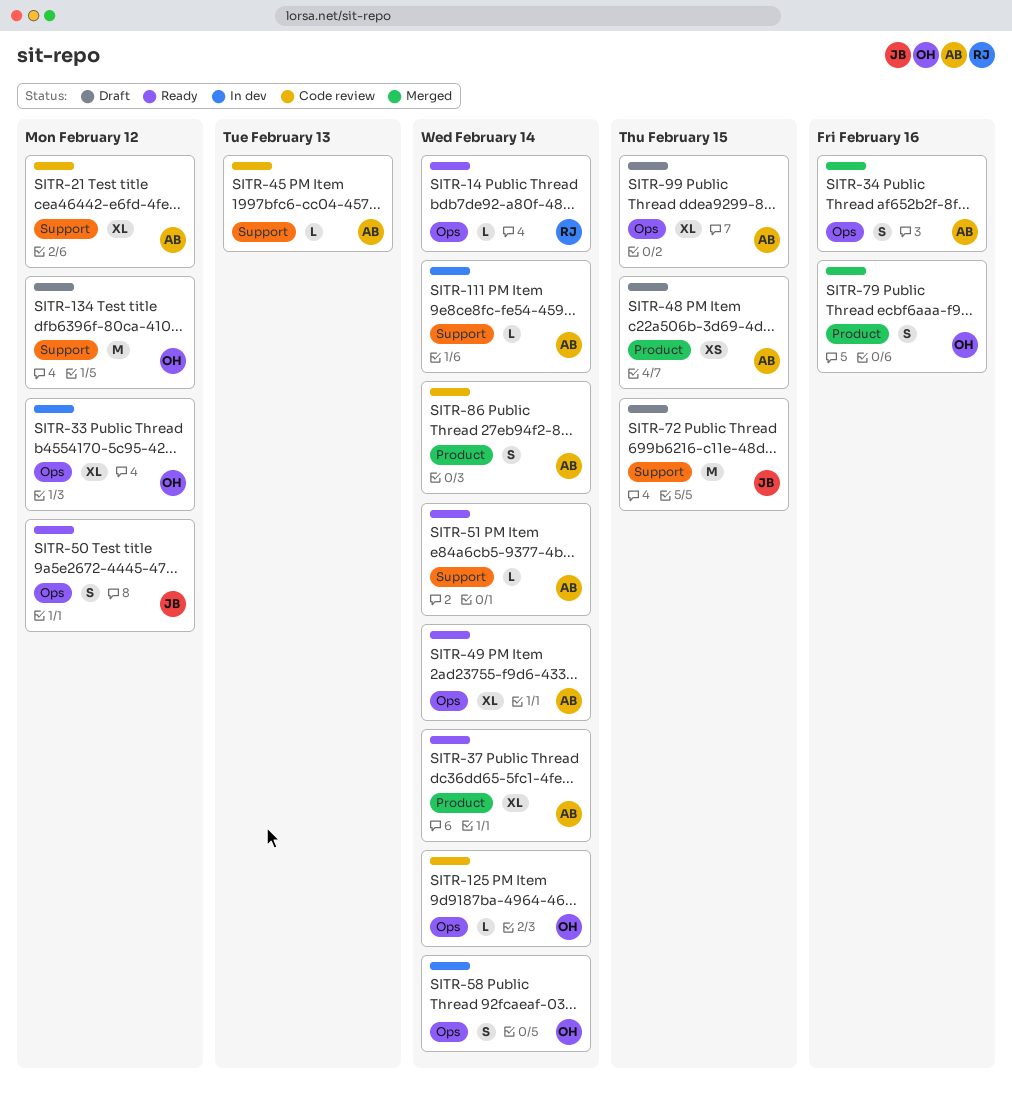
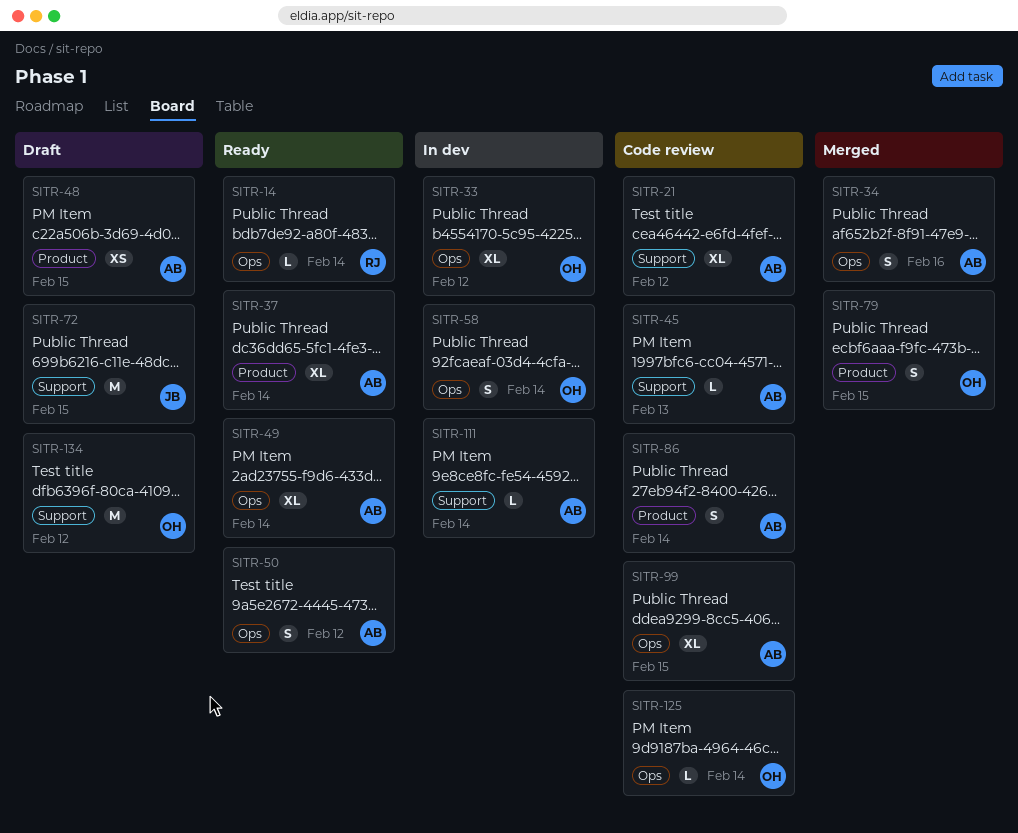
SITR-50, owner: JB -> AB
SITR-51: present -> none
SITR-79, due: Feb 16 -> Feb 15
SITR-99, status: Draft -> Code review

